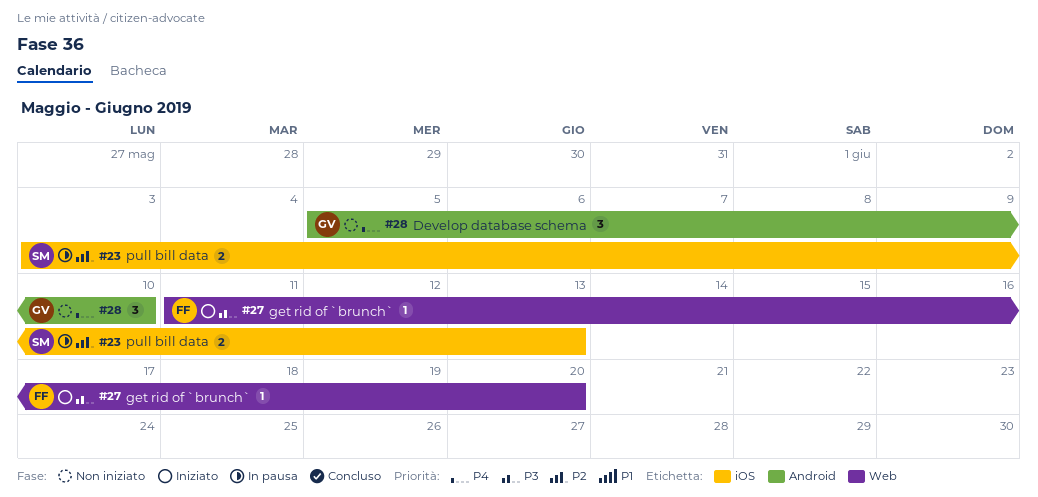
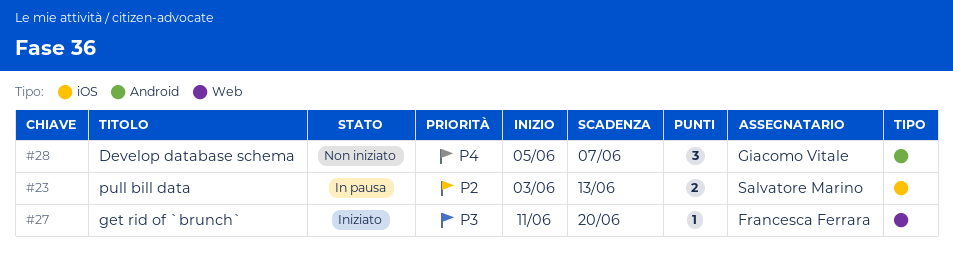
#28, due: Jun 10 -> Jun 7

